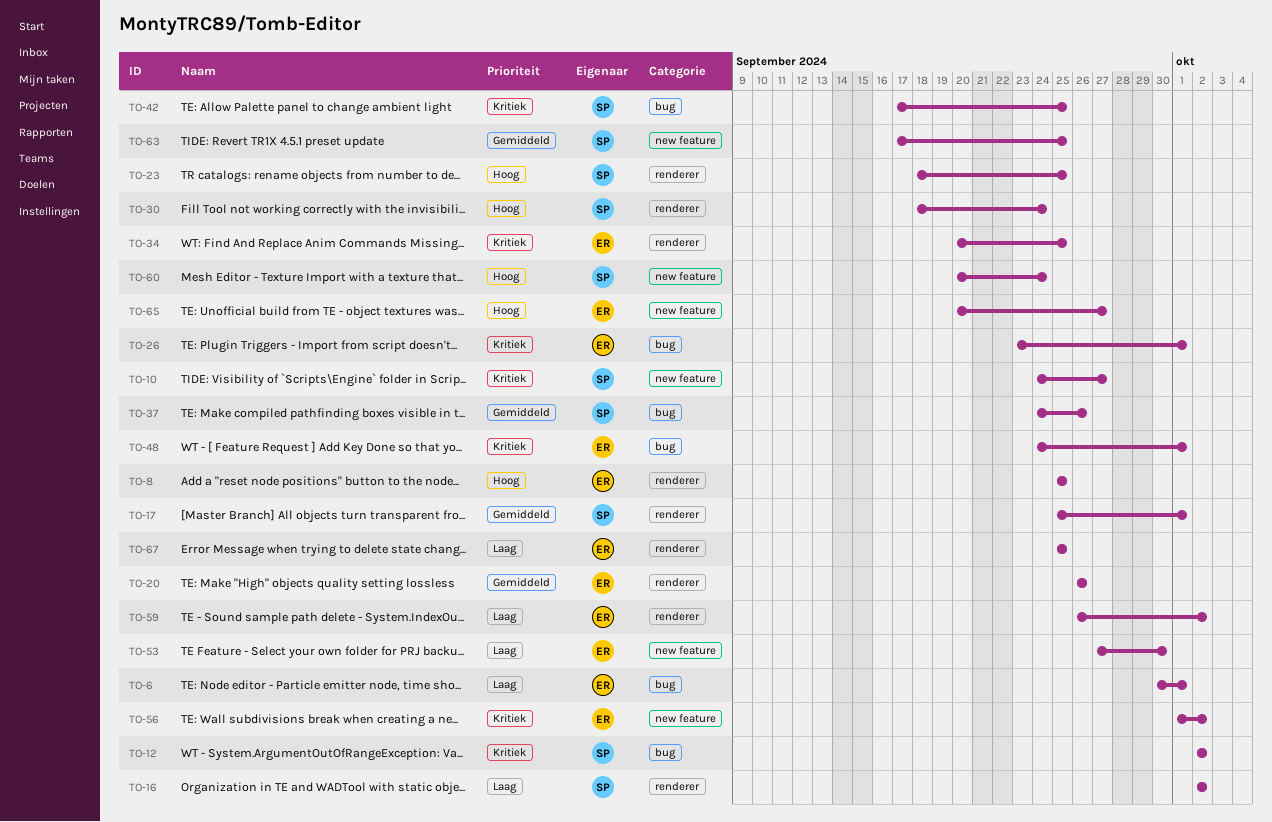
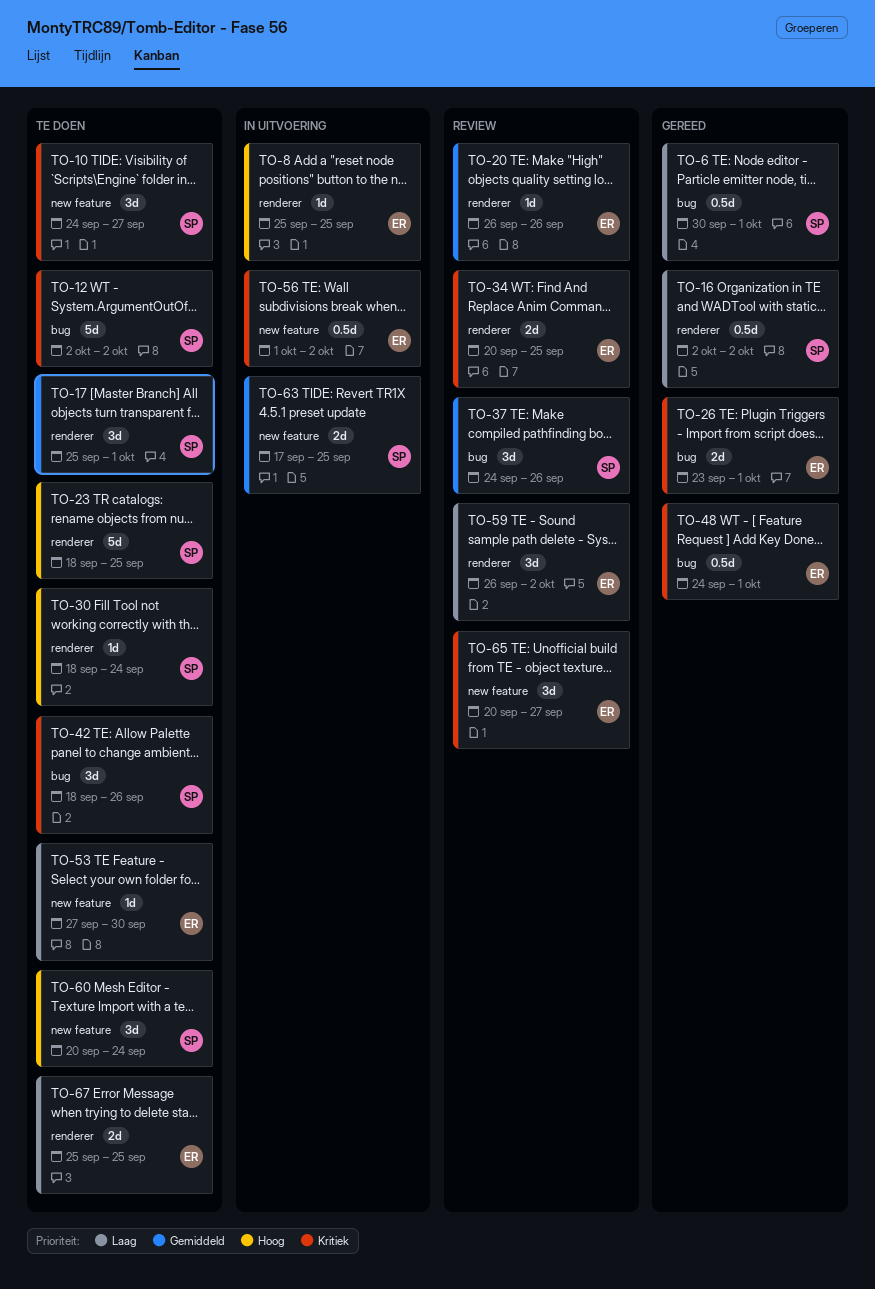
TO-6, owner: ER -> SP
TO-42, start: Sep 17 -> Sep 18
TO-42, due: Sep 25 -> Sep 26
TO-65, priority: Hoog -> Kritiek

